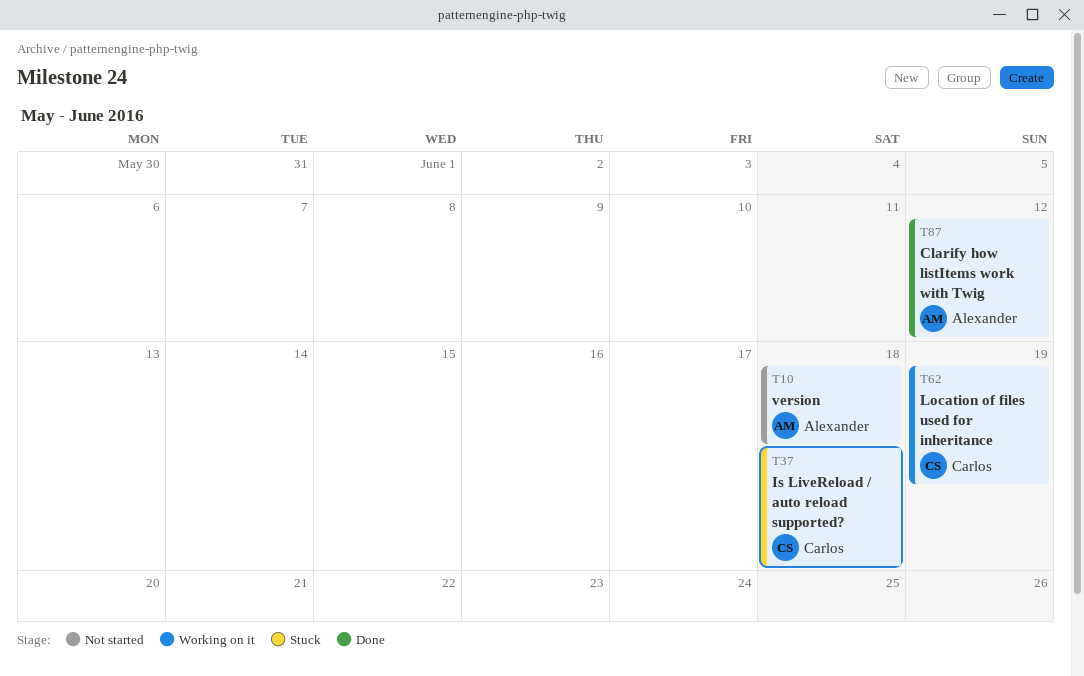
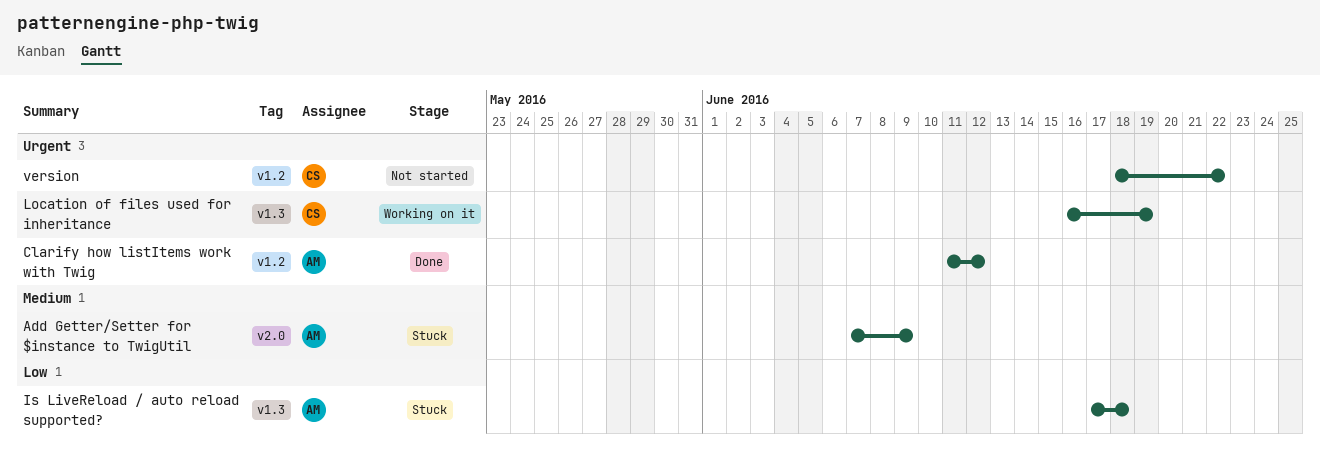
Add Getter/Setter for $instance to TwigUtil: none -> present
Is LiveReload / auto reload supported?, owner: Carlos -> Alexander
version, owner: Alexander -> Carlos
version, due: Jun 18 -> Jun 22

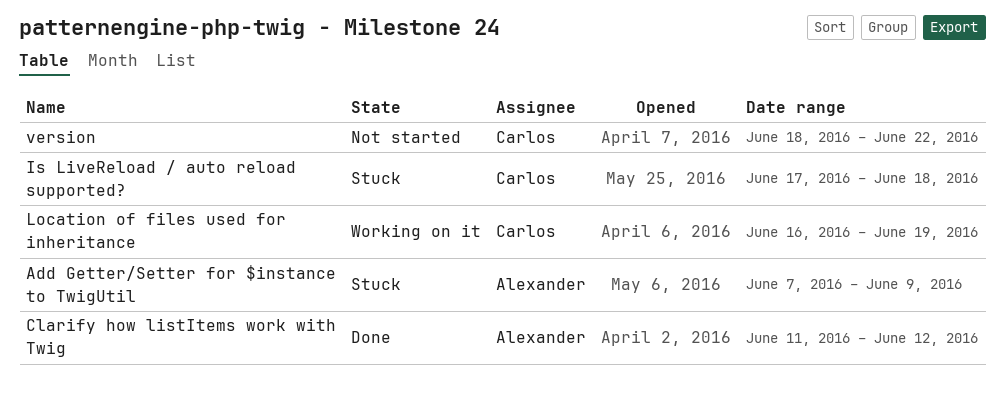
Is LiveReload / auto reload supported?, owner: Alexander -> Carlos

